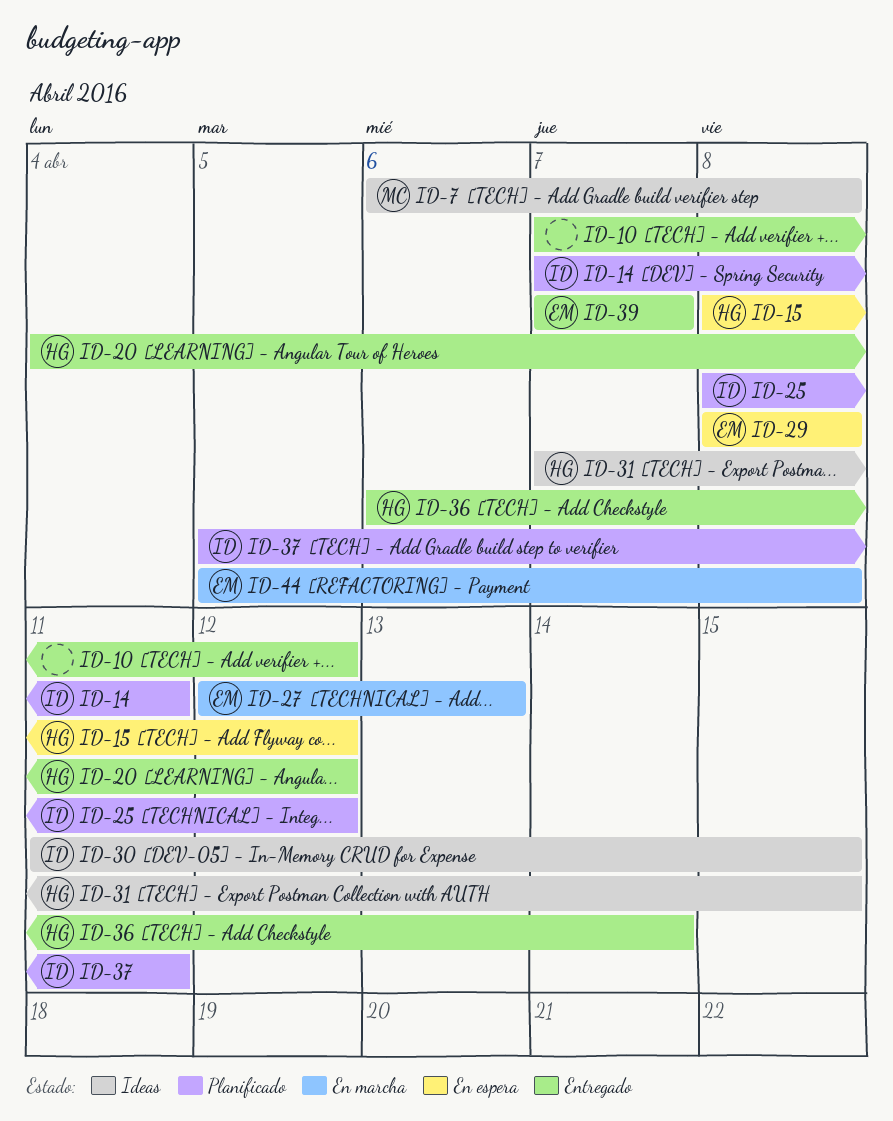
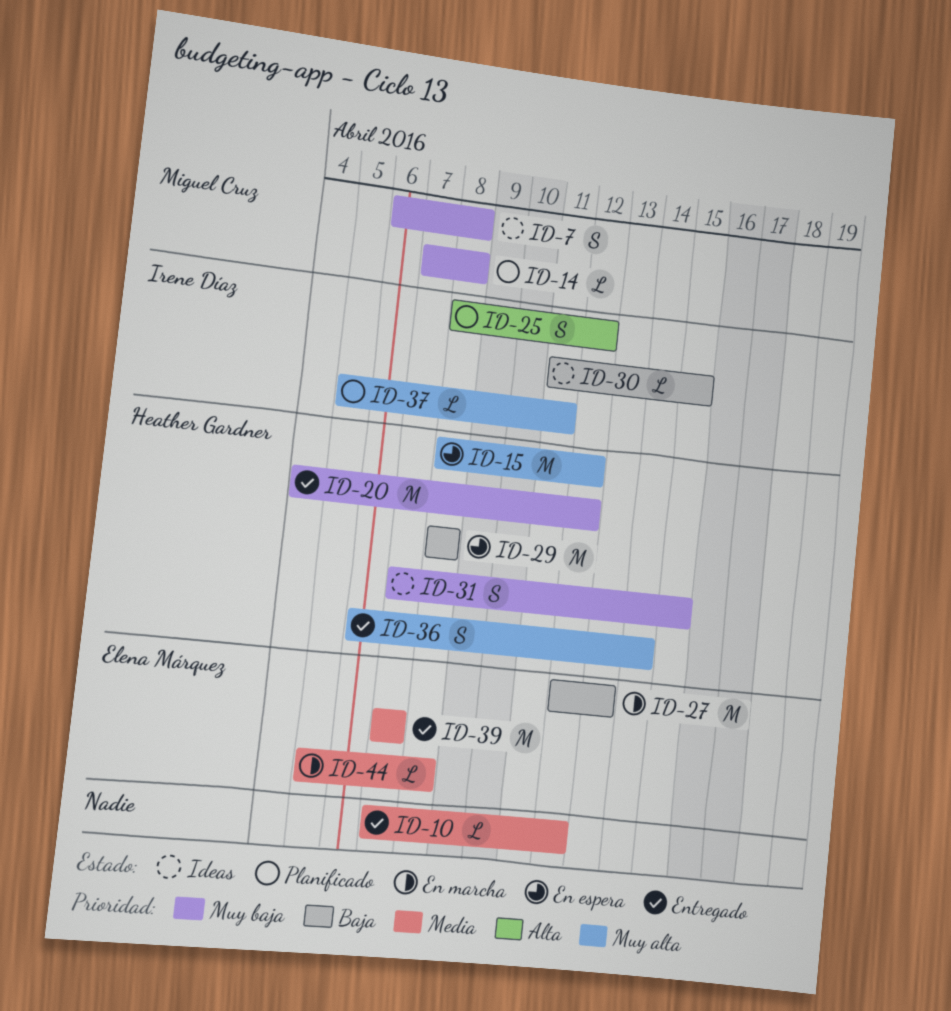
ID-14, owner: Irene Díaz -> Miguel Cruz
ID-14, due: Apr 11 -> Apr 8
ID-29, owner: Elena Márquez -> Heather Gardner

